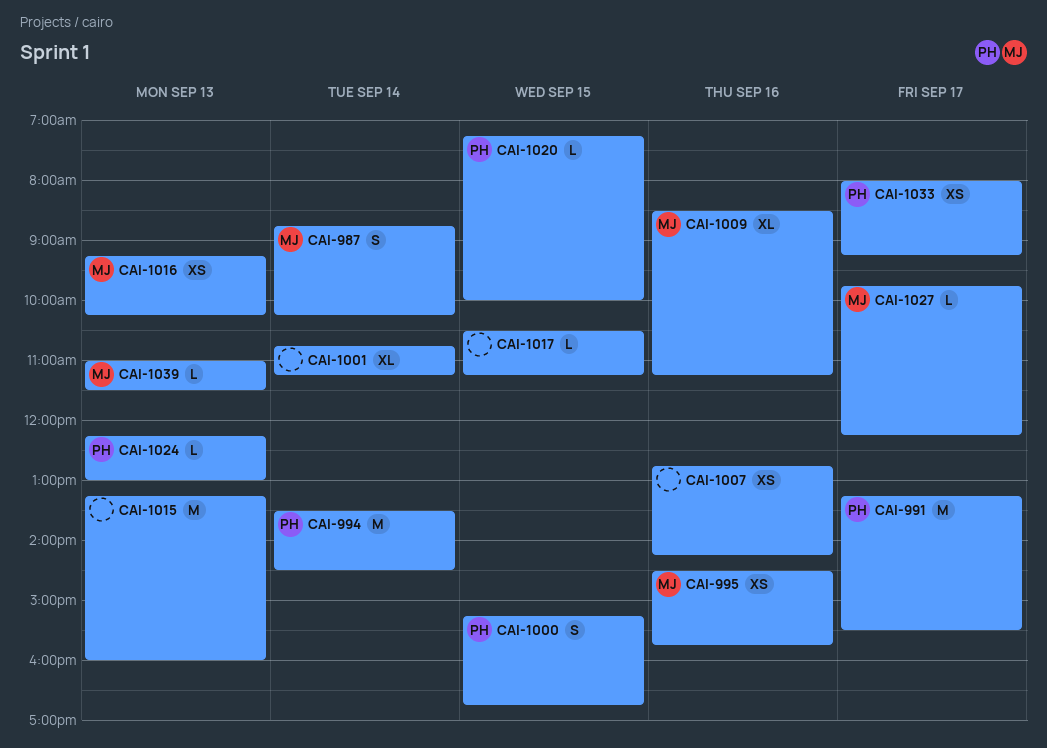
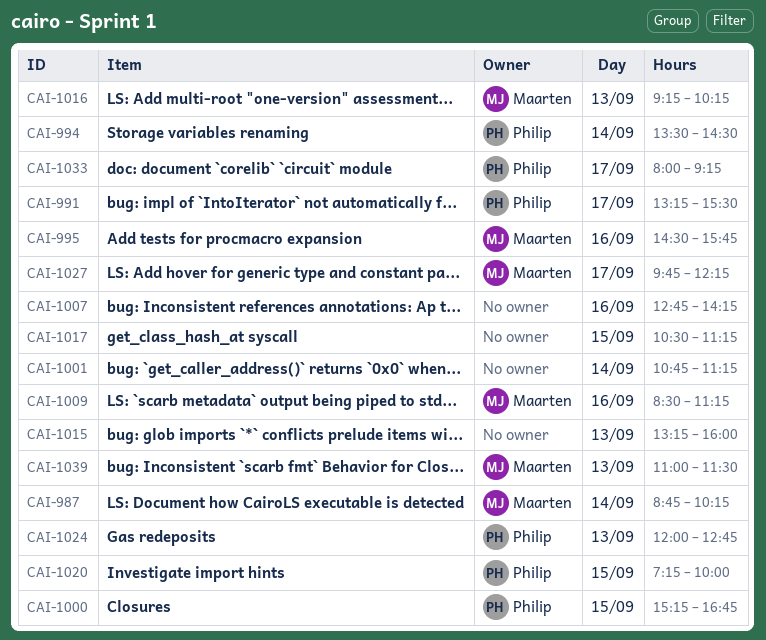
CAI-1024, begins: 12:15 -> 12:00
CAI-1024, ends: 13:00 -> 12:45

